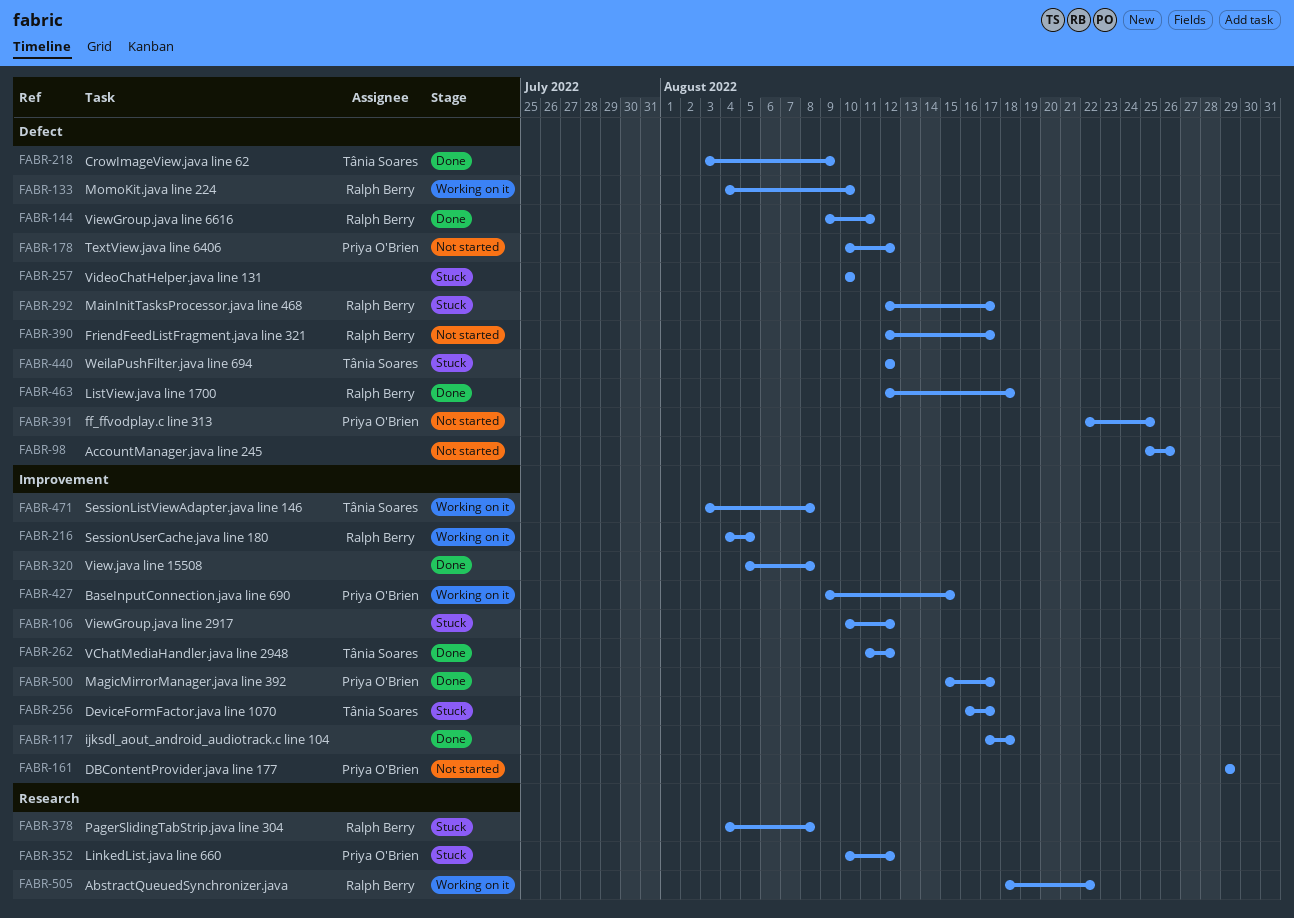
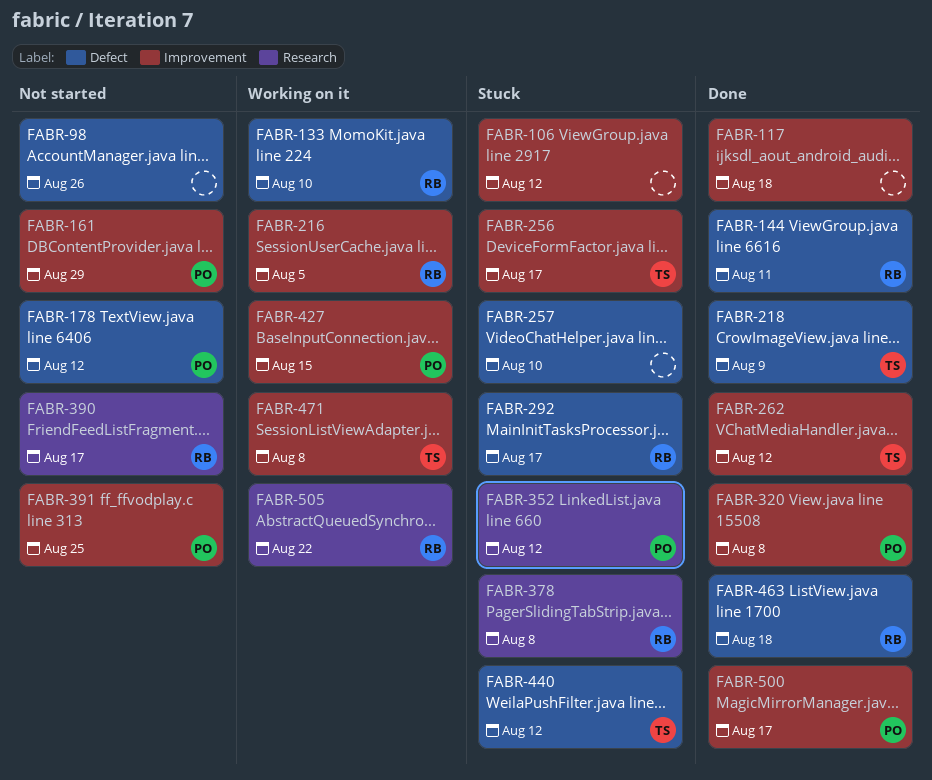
FABR-320, owner: none -> Priya O'Brien
FABR-390, label: Defect -> Research
FABR-391, label: Defect -> Improvement

